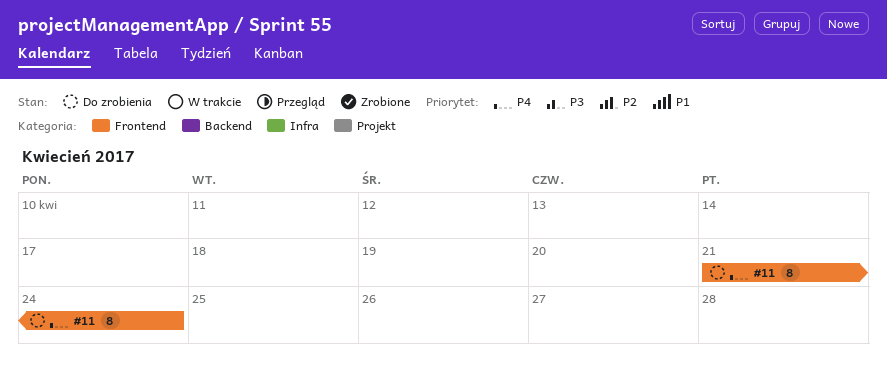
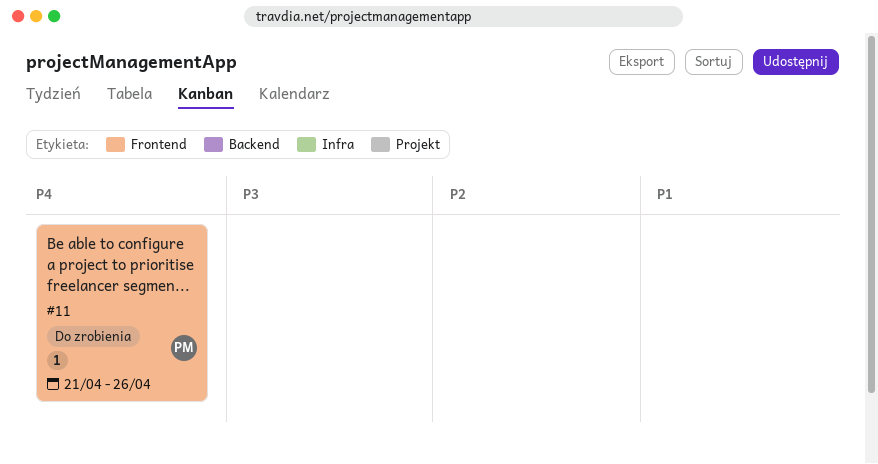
#11, estimate: 8 -> 1
#11, due: Apr 24 -> Apr 26

